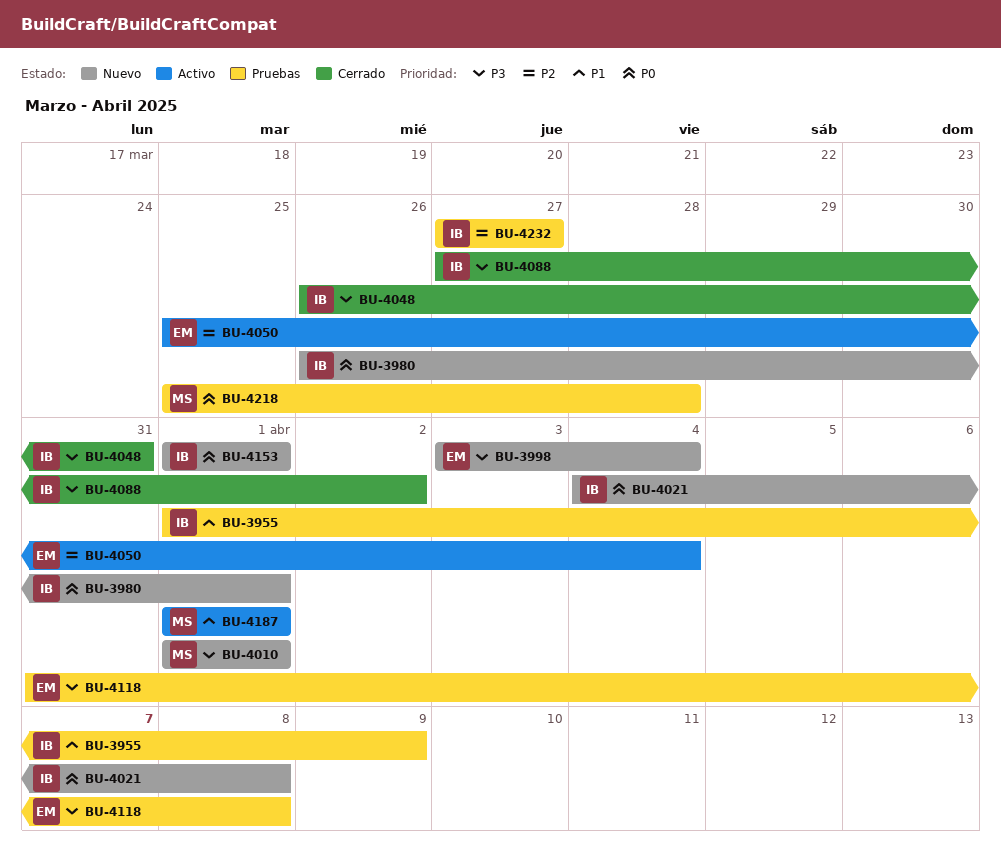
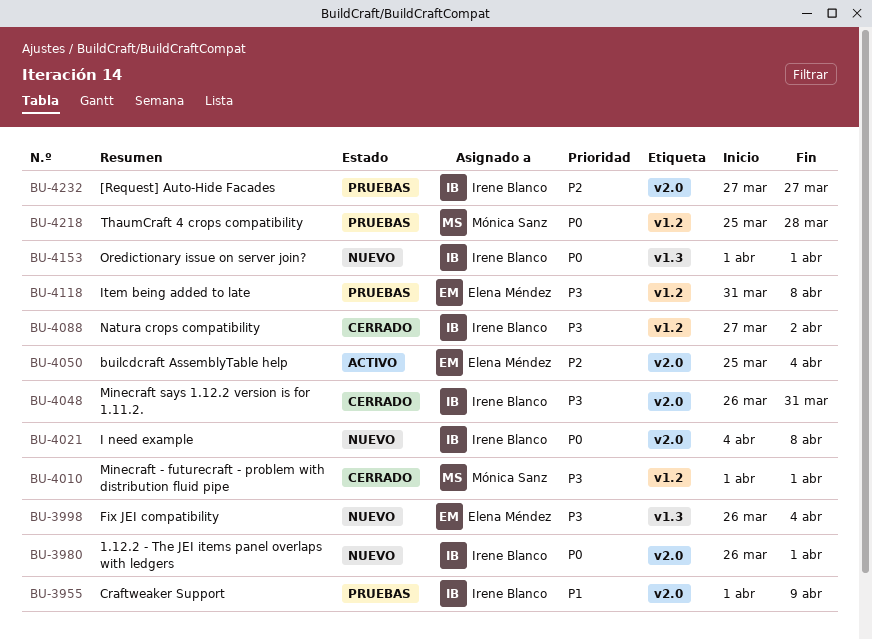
BU-3998, start: Apr 3 -> Mar 26
BU-4010, status: Nuevo -> Cerrado
BU-4187: present -> none

